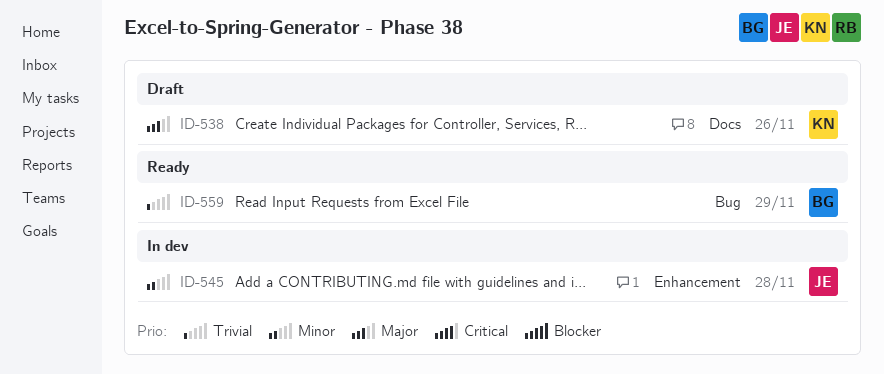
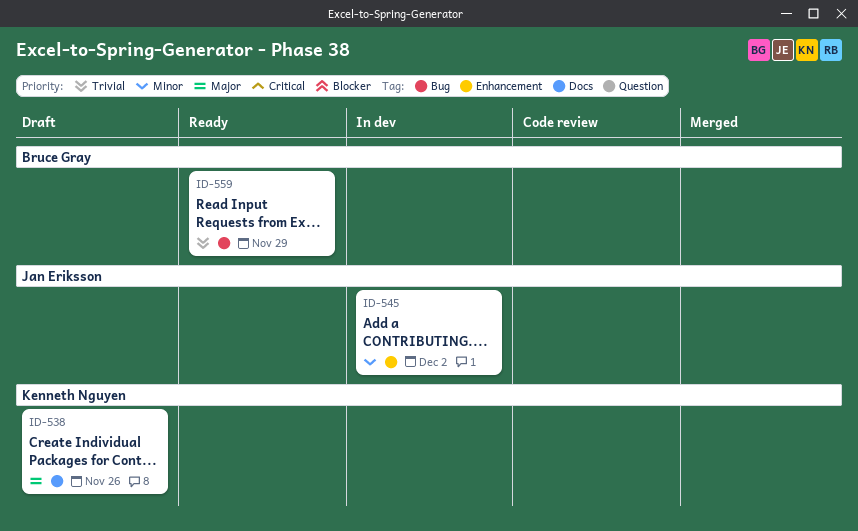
ID-545, due: Nov 28 -> Dec 2

